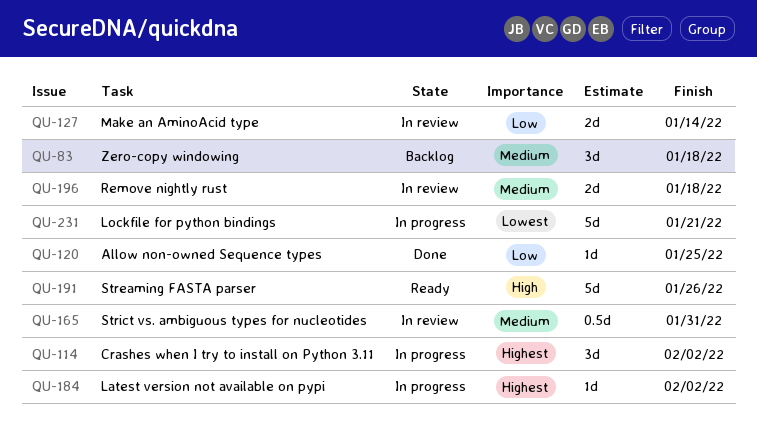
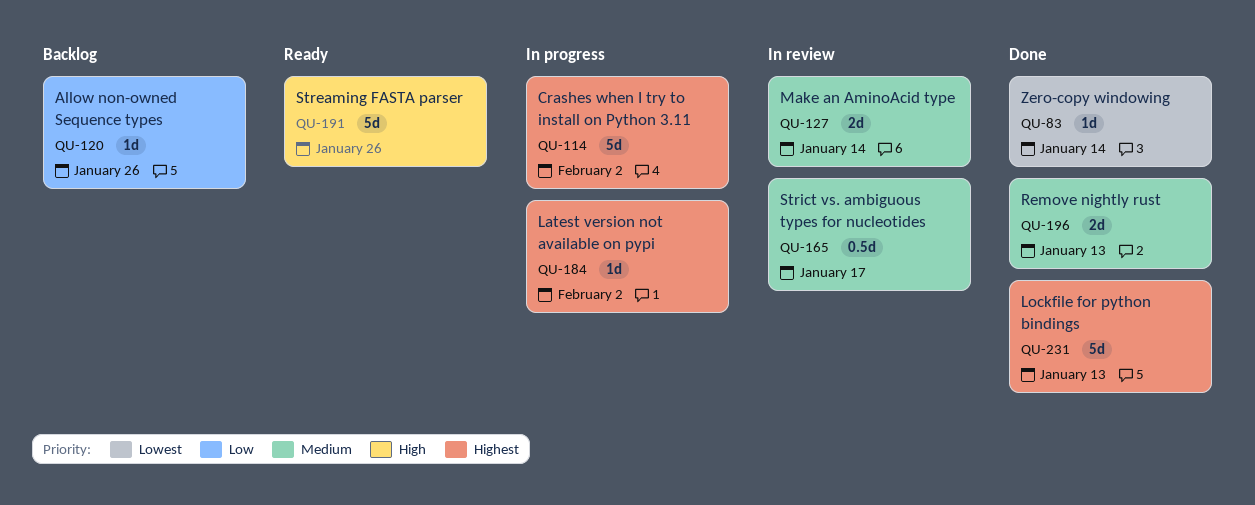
QU-83, status: Backlog -> Done
QU-83, priority: Medium -> Lowest
QU-83, estimate: 3d -> 1d
QU-83, due: Jan 18 -> Jan 14
QU-114, estimate: 3d -> 5d
QU-120, status: Done -> Backlog
QU-120, due: Jan 25 -> Jan 26
QU-127, priority: Low -> Medium
QU-165, due: Jan 31 -> Jan 17
QU-196, status: In review -> Done
QU-196, due: Jan 18 -> Jan 13
QU-231, status: In progress -> Done
QU-231, priority: Lowest -> Highest
QU-231, due: Jan 21 -> Jan 13

